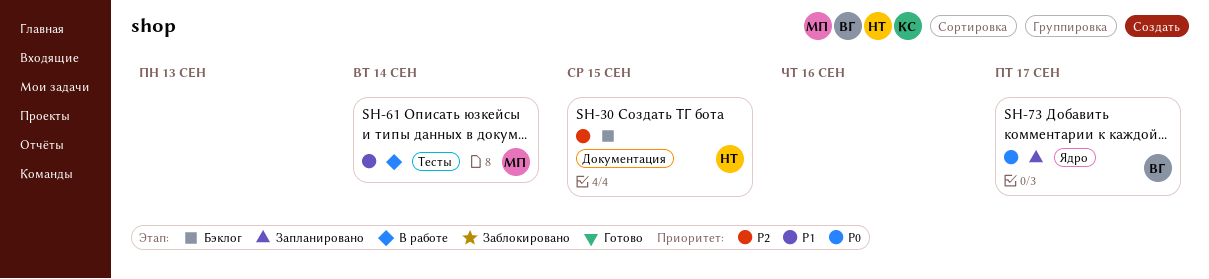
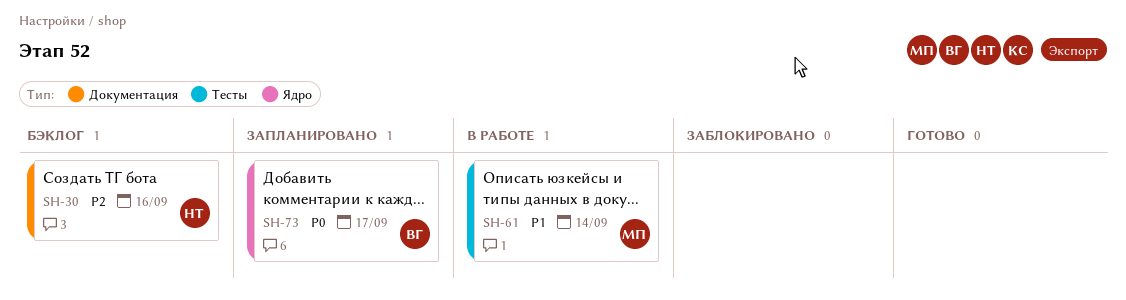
SH-30, due: Sep 15 -> Sep 16

